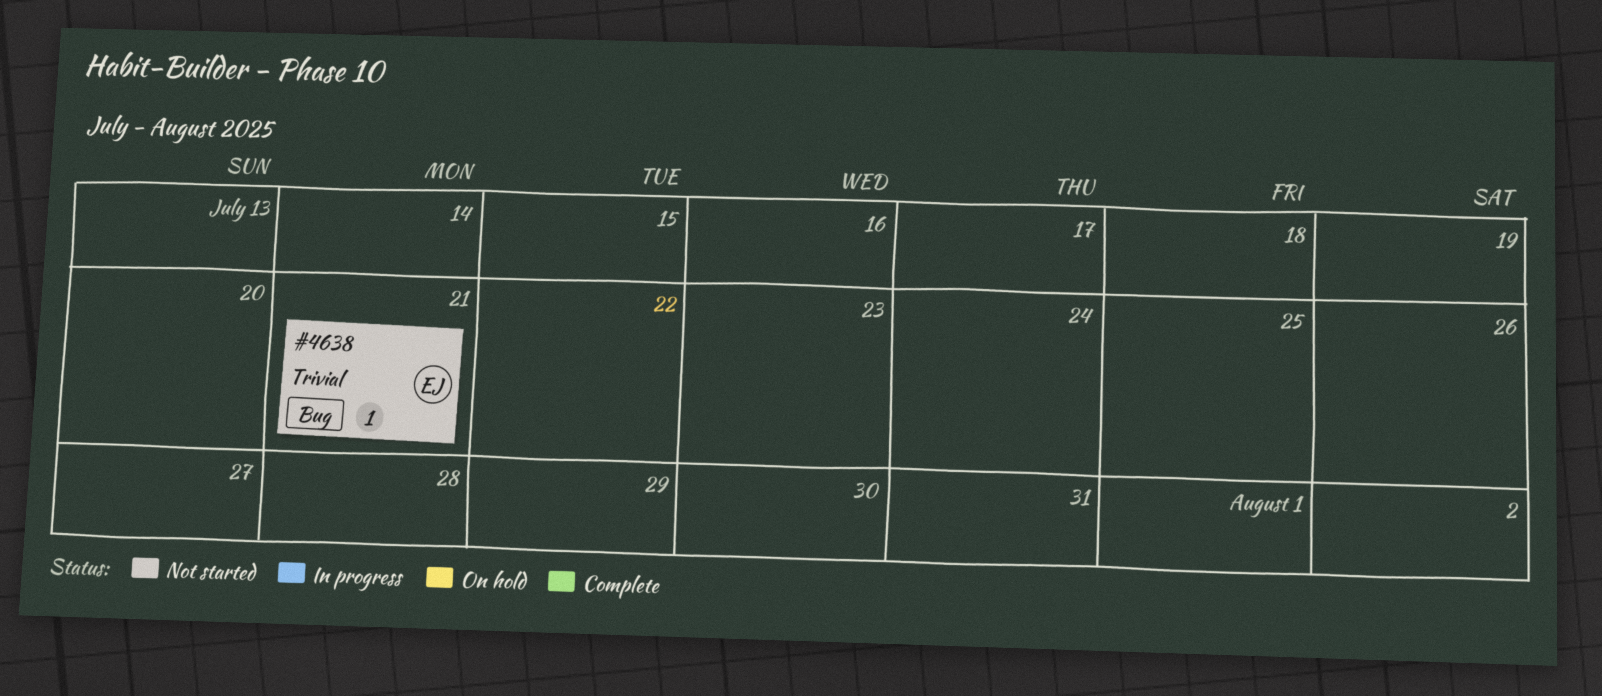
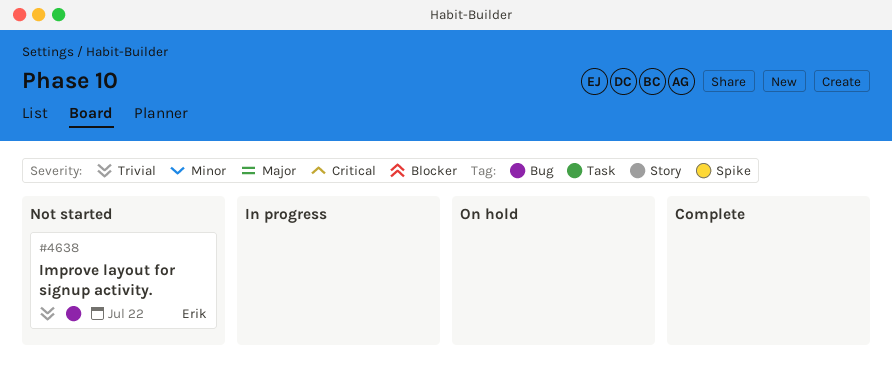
#4638, due: Jul 21 -> Jul 22

